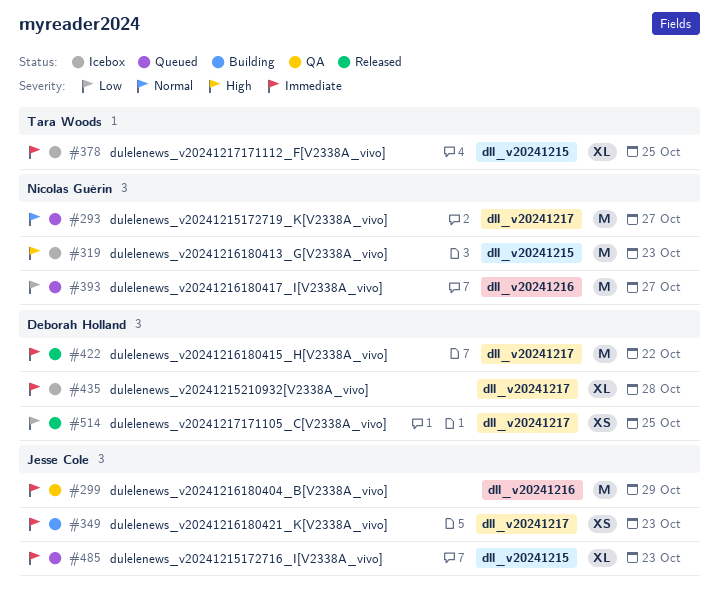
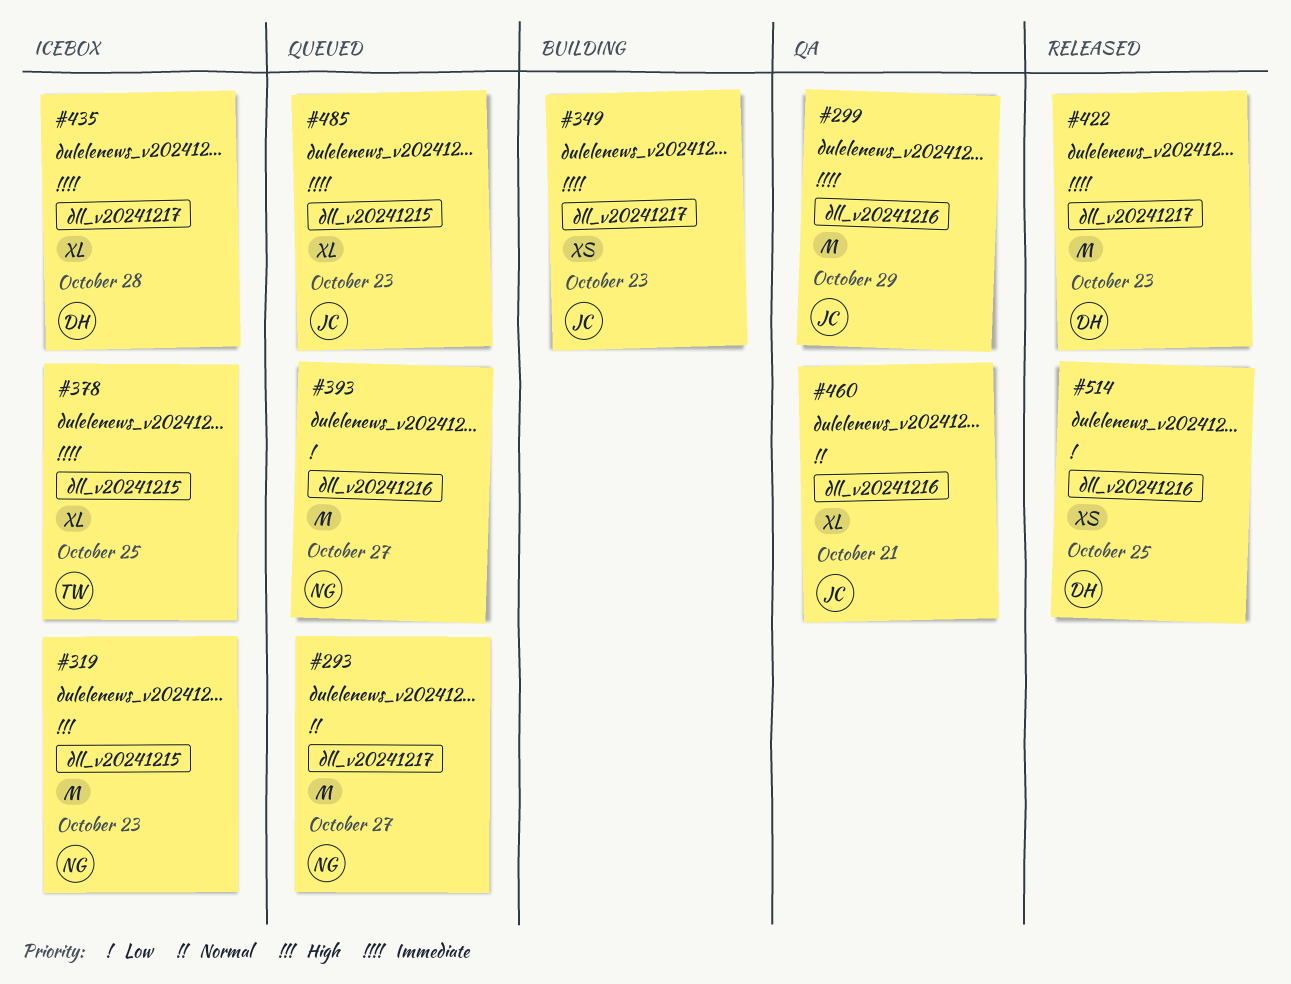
#422, due: Oct 22 -> Oct 23
#460: none -> present
#514, label: dll_v20241217 -> dll_v20241216

